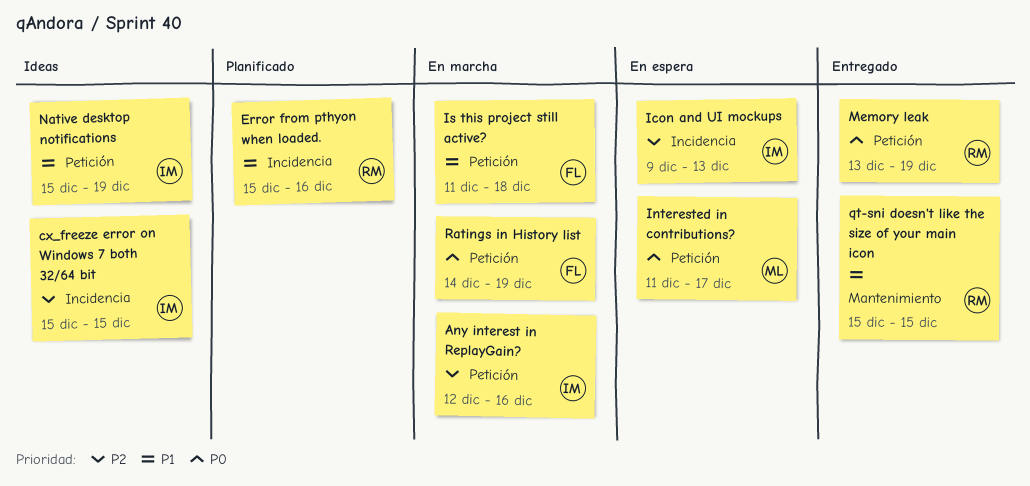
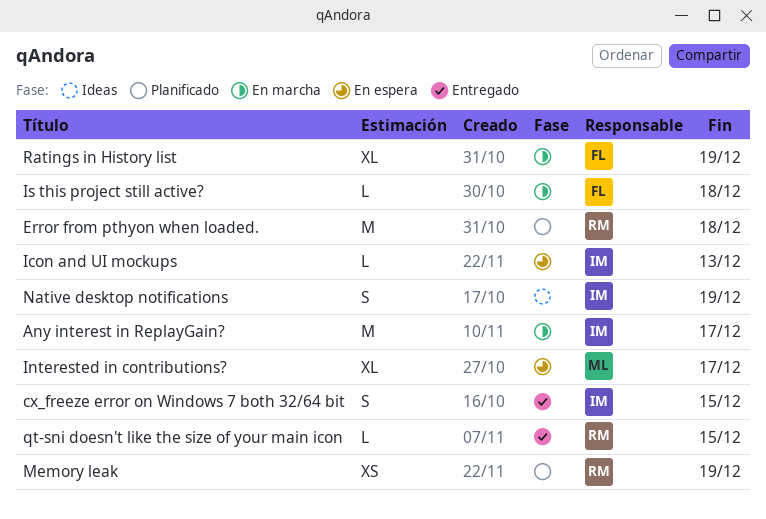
Any interest in ReplayGain?, due: Dec 16 -> Dec 17
cx_freeze error on Windows 7 both 32/64 bit, status: Ideas -> Entregado
Error from pthyon when loaded., due: Dec 16 -> Dec 18
Memory leak, status: Entregado -> Planificado

